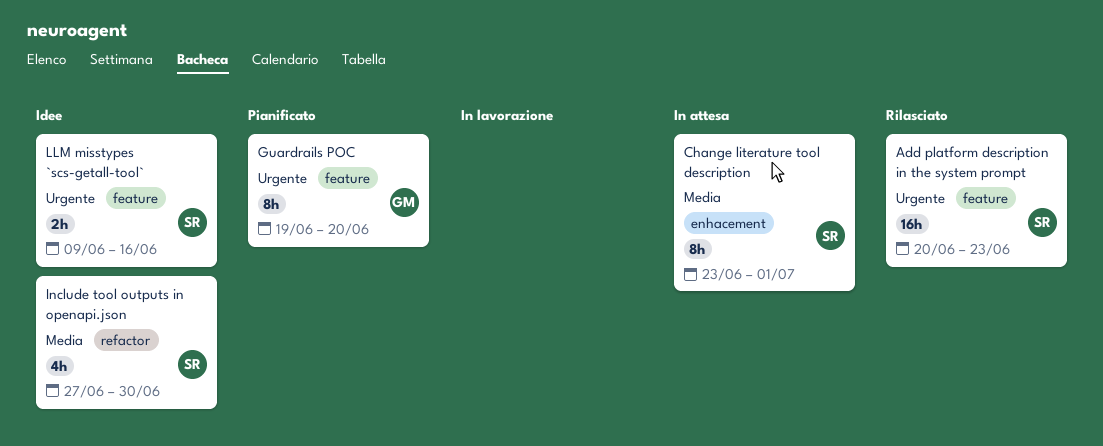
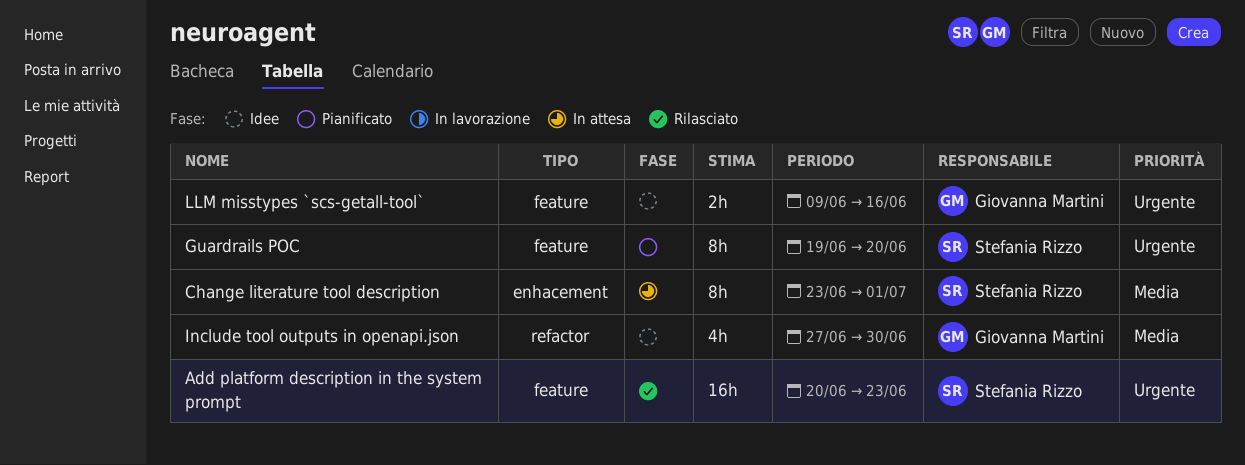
Guardrails POC, owner: Giovanna Martini -> Stefania Rizzo
Include tool outputs in openapi.json, owner: Stefania Rizzo -> Giovanna Martini
LLM misstypes `scs-getall-tool`, owner: Stefania Rizzo -> Giovanna Martini

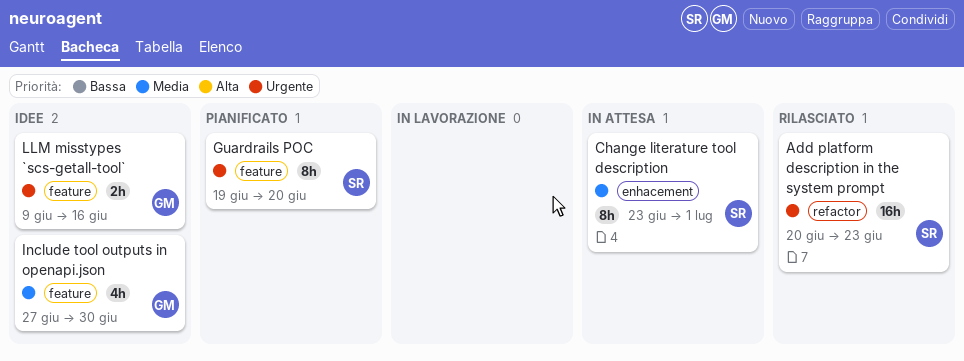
Add platform description in the system prompt, label: feature -> refactor
Include tool outputs in openapi.json, label: refactor -> feature

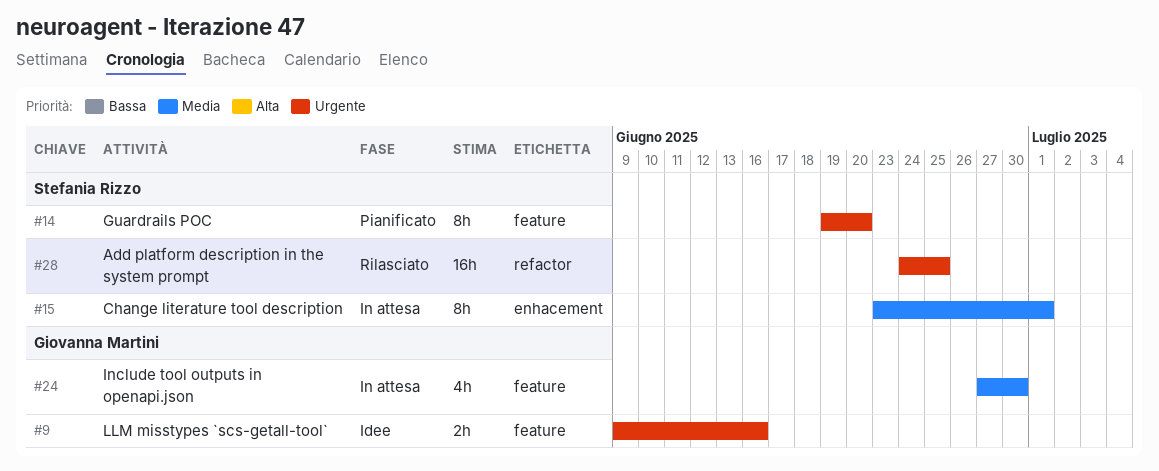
Add platform description in the system prompt, start: Jun 20 -> Jun 24
Add platform description in the system prompt, due: Jun 23 -> Jun 25
Include tool outputs in openapi.json, status: Idee -> In attesa

